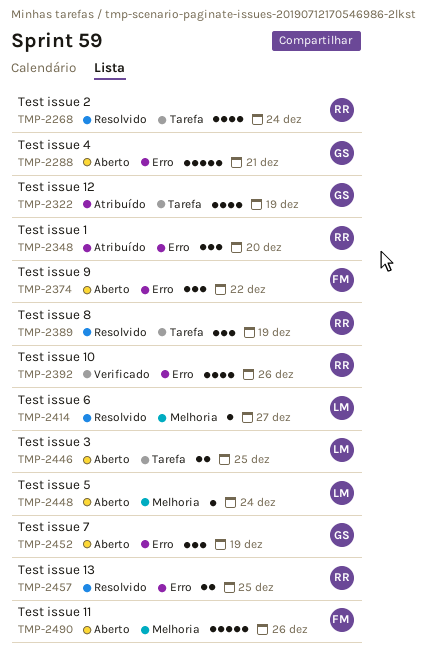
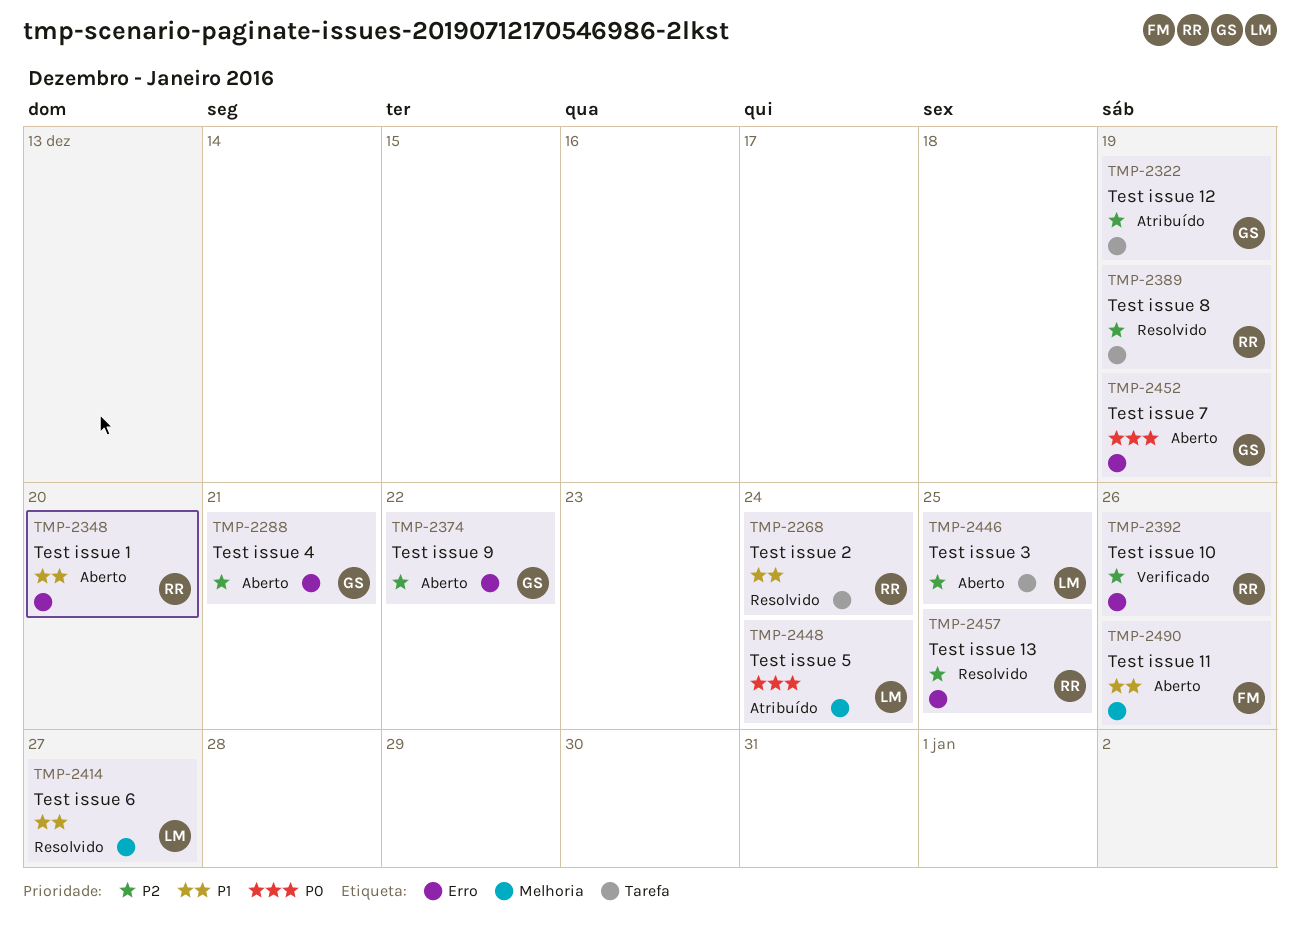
TMP-2348, status: Atribuído -> Aberto
TMP-2374, owner: FM -> GS
TMP-2448, status: Aberto -> Atribuído

